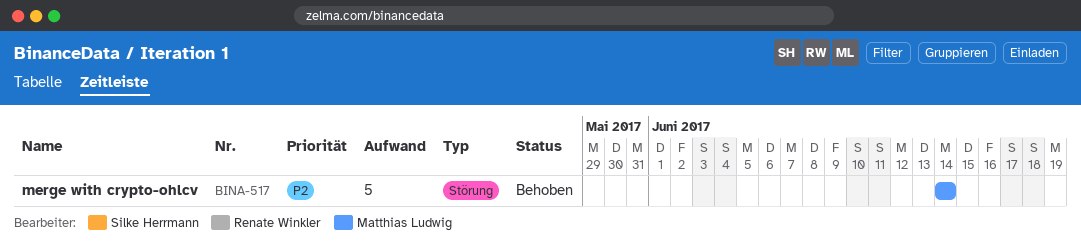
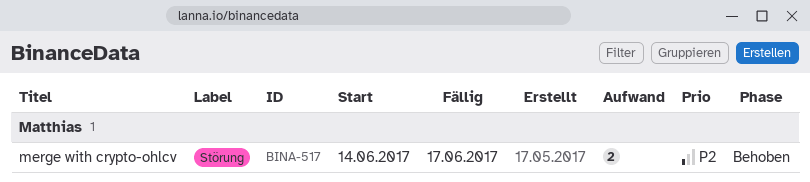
BINA-517, estimate: 5 -> 2
BINA-517, due: Jun 14 -> Jun 17

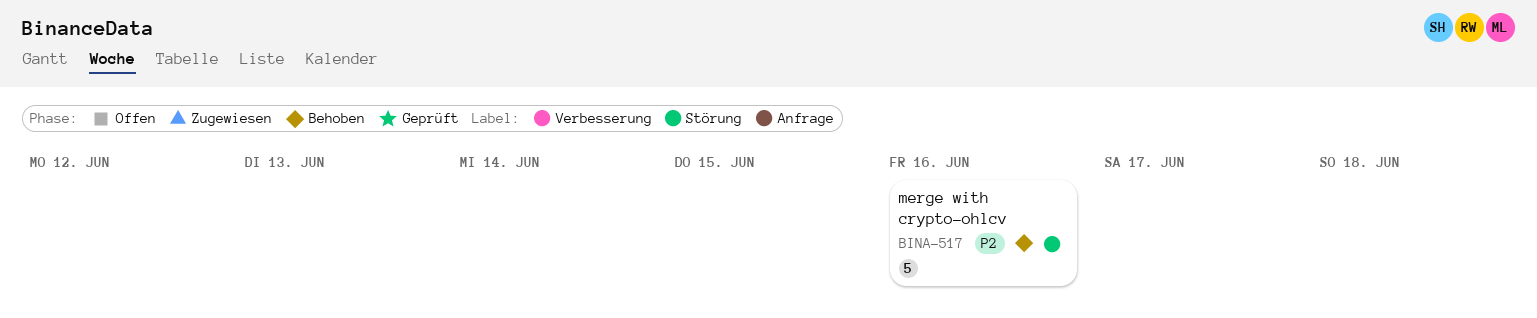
BINA-517, estimate: 2 -> 5
BINA-517, due: Jun 17 -> Jun 16

